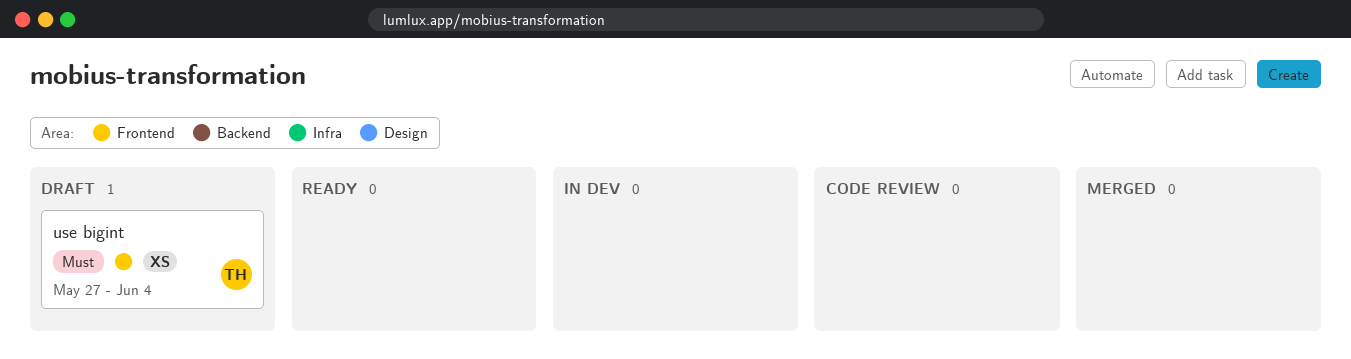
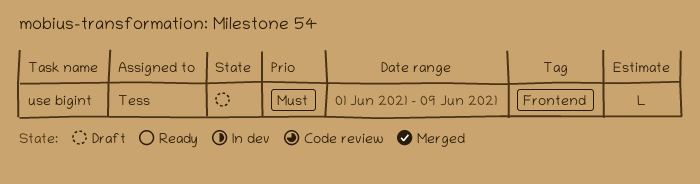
use bigint, estimate: XS -> L
use bigint, start: May 27 -> Jun 1
use bigint, due: Jun 4 -> Jun 9

